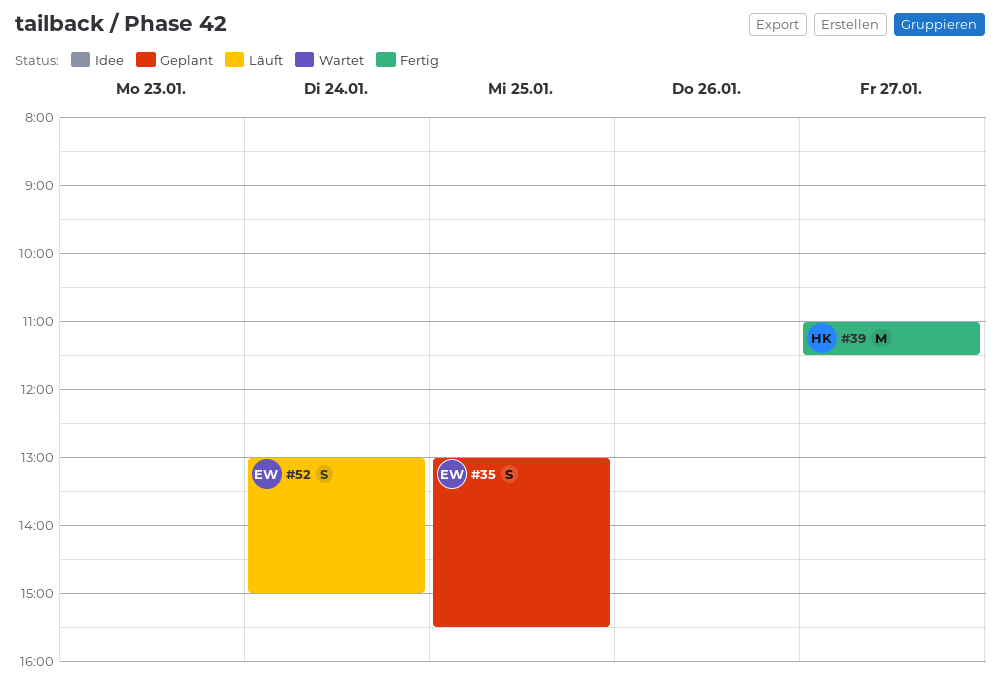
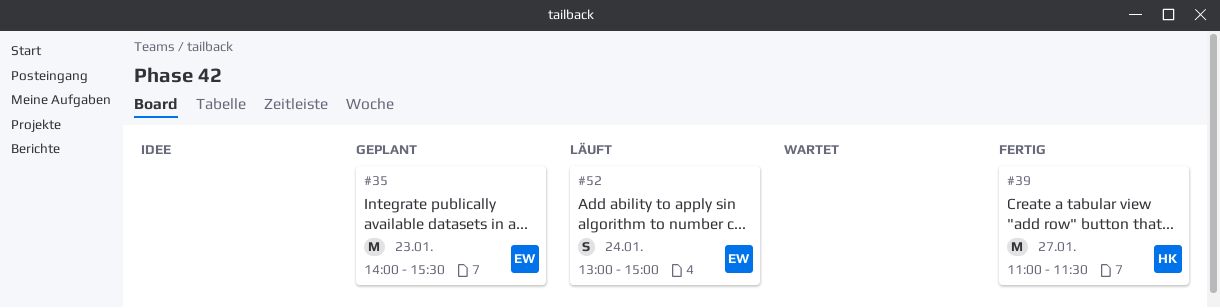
#35, estimate: S -> M
#35, day: Jan 25 -> Jan 23
#35, begins: 13:00 -> 14:00

